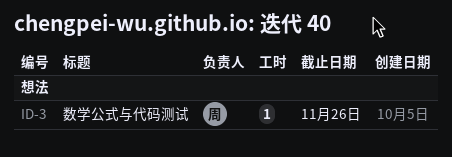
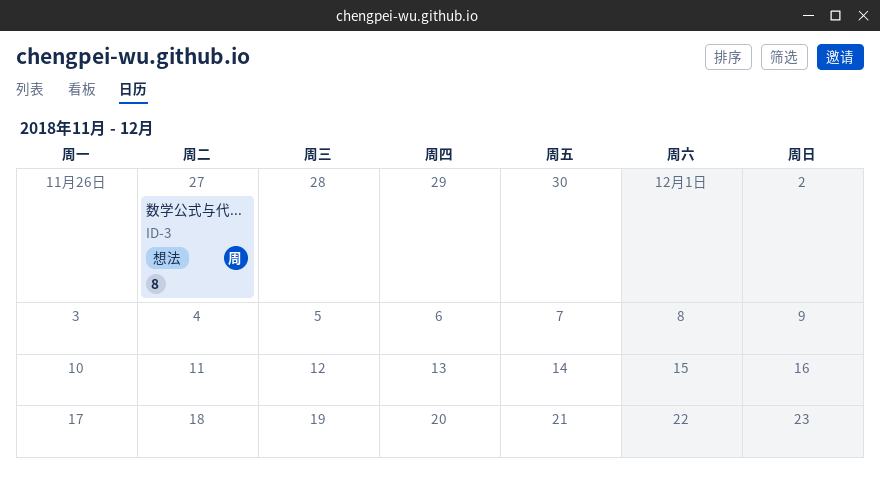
ID-3, estimate: 1 -> 8
ID-3, due: Nov 26 -> Nov 27

